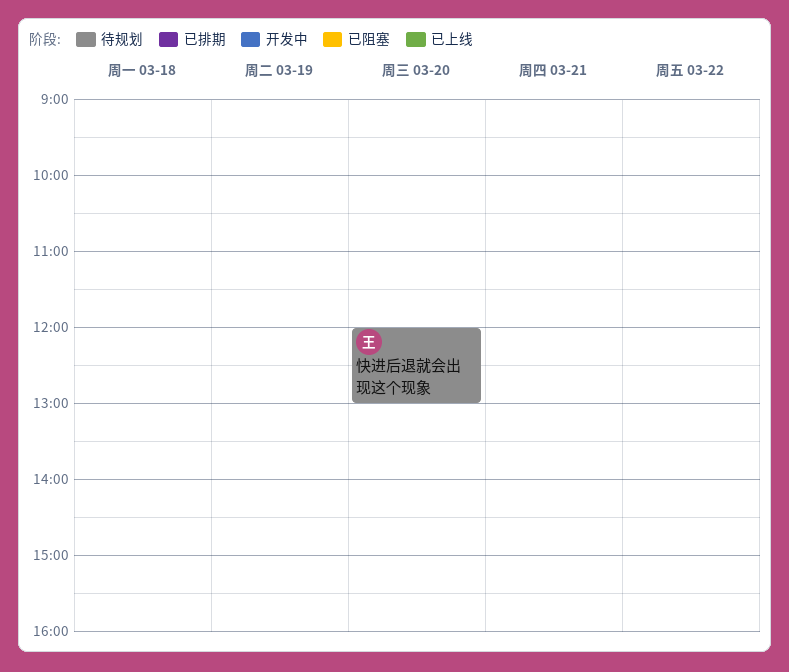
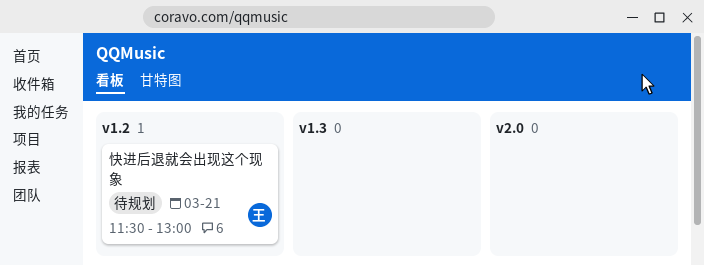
快进后退就会出现这个现象, day: Mar 20 -> Mar 21
快进后退就会出现这个现象, begins: 12:00 -> 11:30

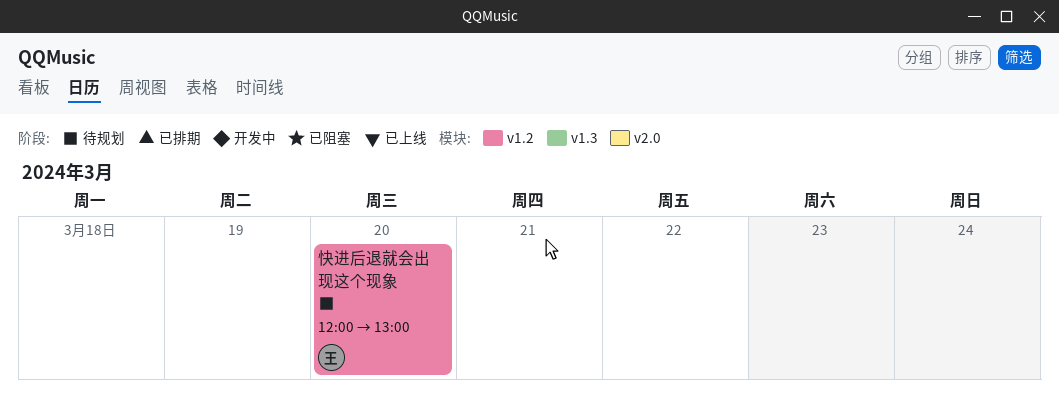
快进后退就会出现这个现象, day: Mar 21 -> Mar 20
快进后退就会出现这个现象, begins: 11:30 -> 12:00

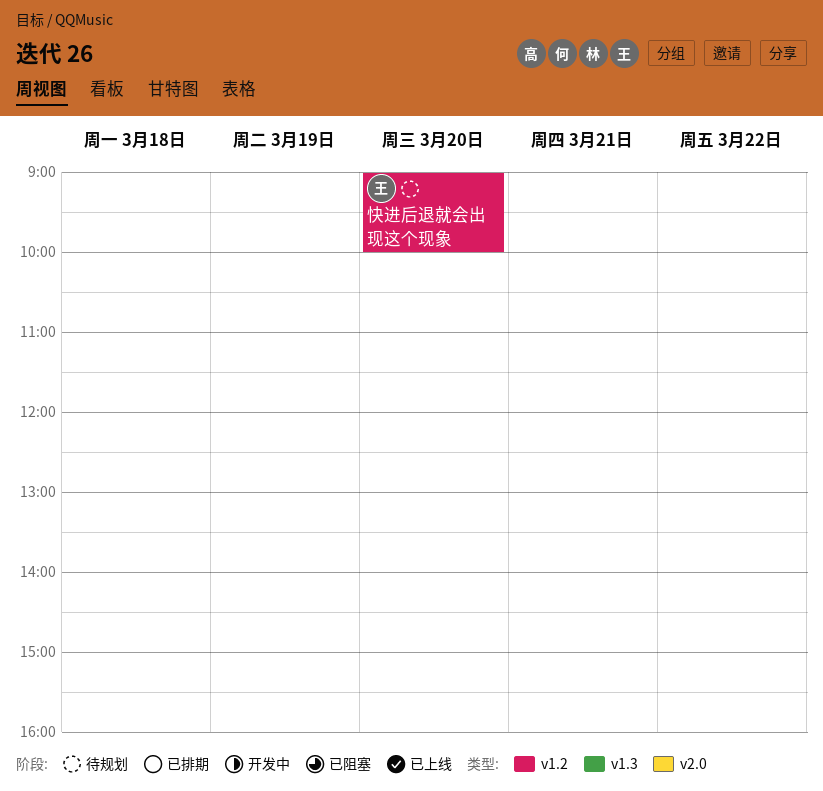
快进后退就会出现这个现象, begins: 12:00 -> 09:00
快进后退就会出现这个现象, ends: 13:00 -> 10:00

